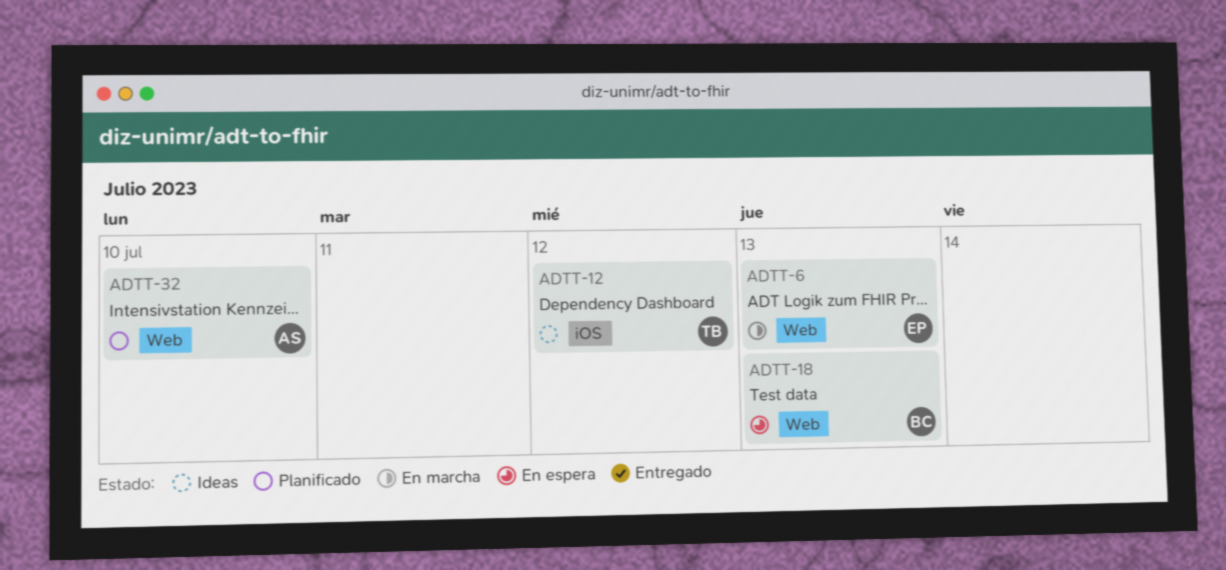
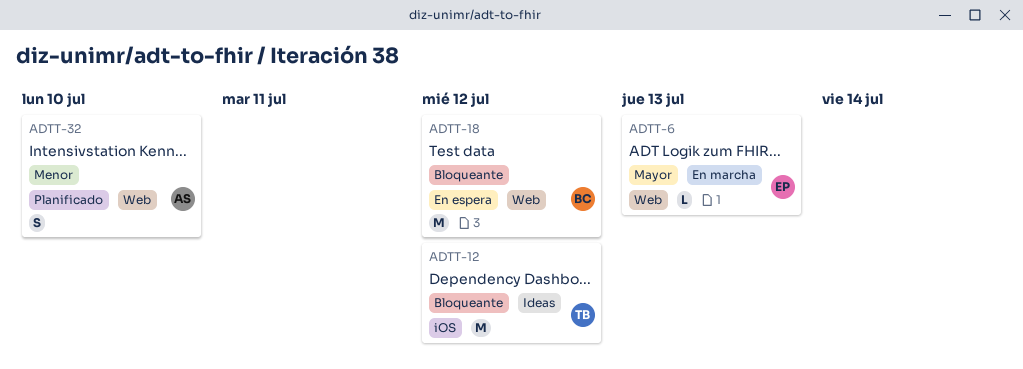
ADTT-18, due: Jul 13 -> Jul 12

